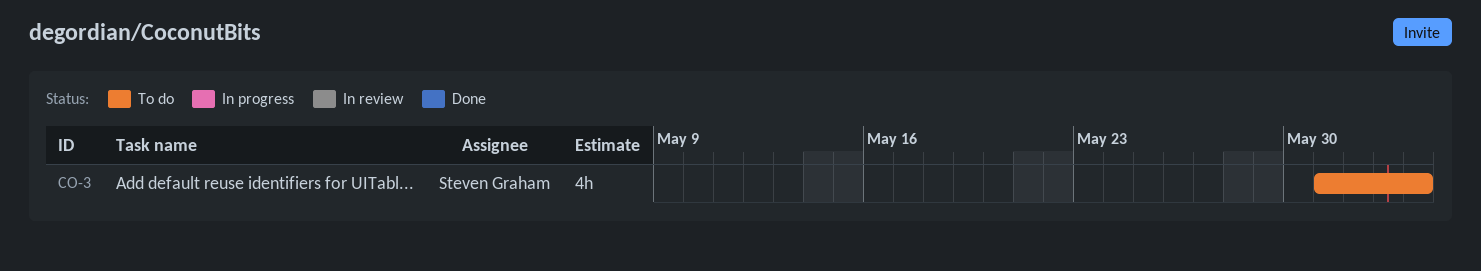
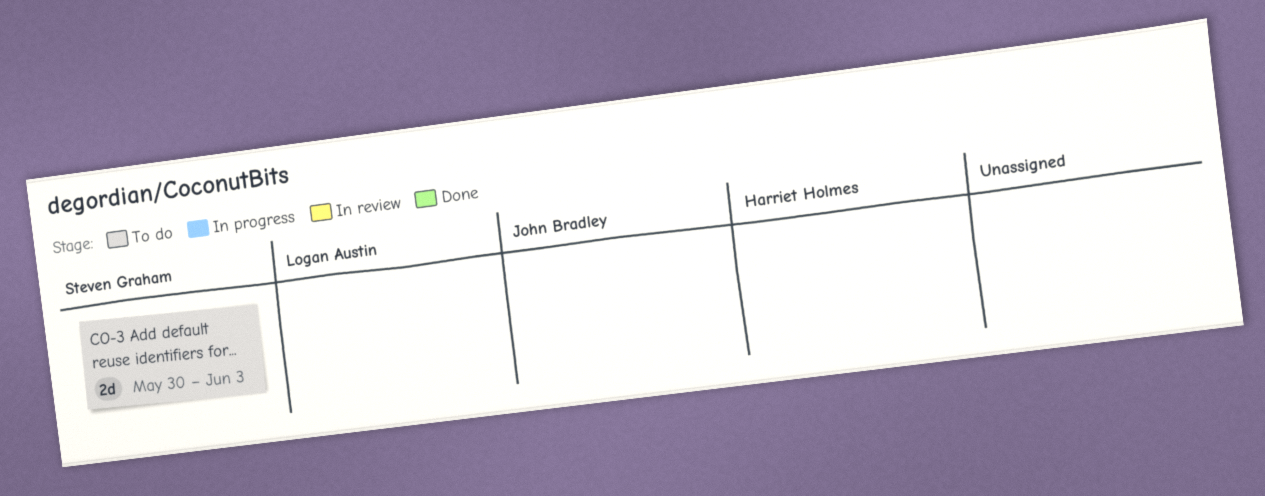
CO-3, estimate: 4h -> 2d
CO-3, start: May 31 -> May 30

